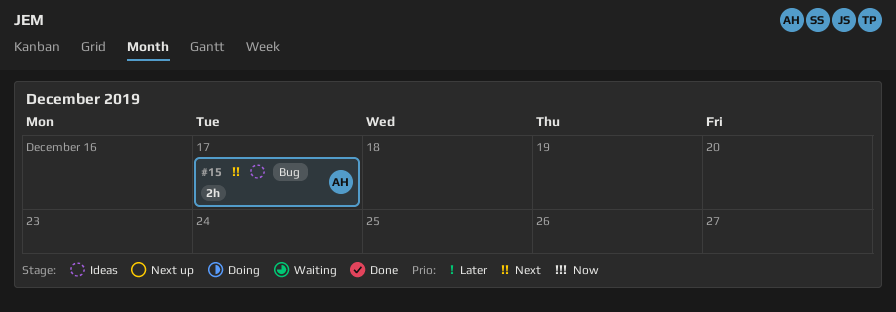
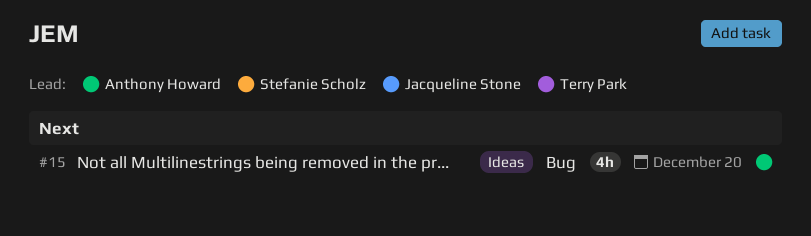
#15, estimate: 2h -> 4h
#15, due: Dec 17 -> Dec 20

